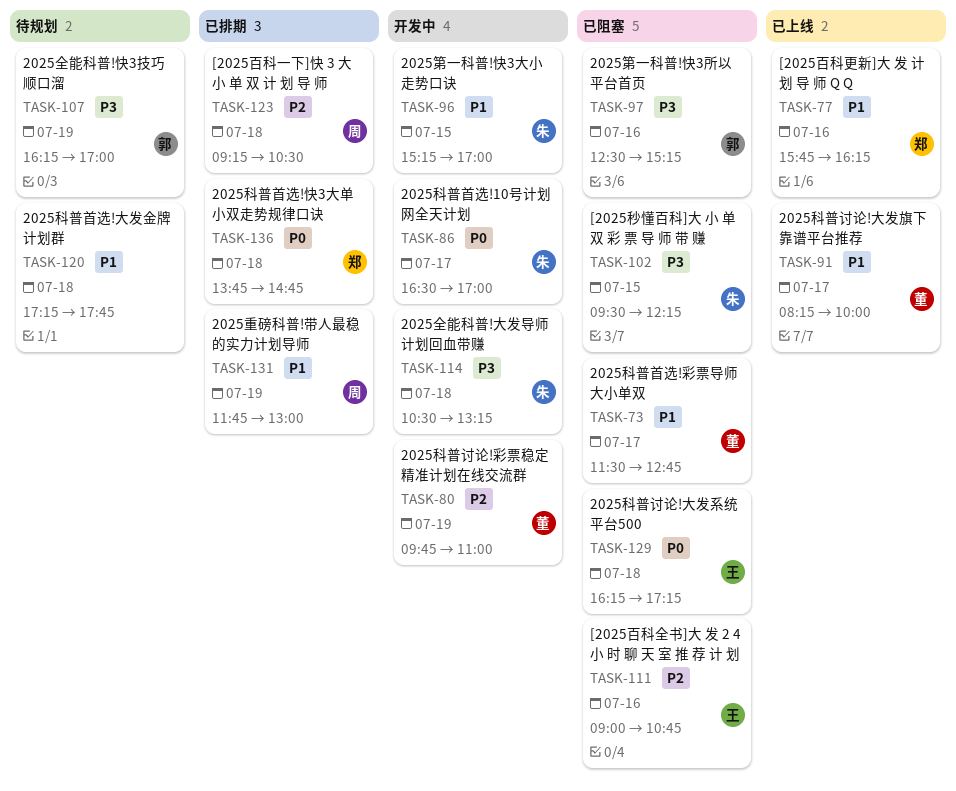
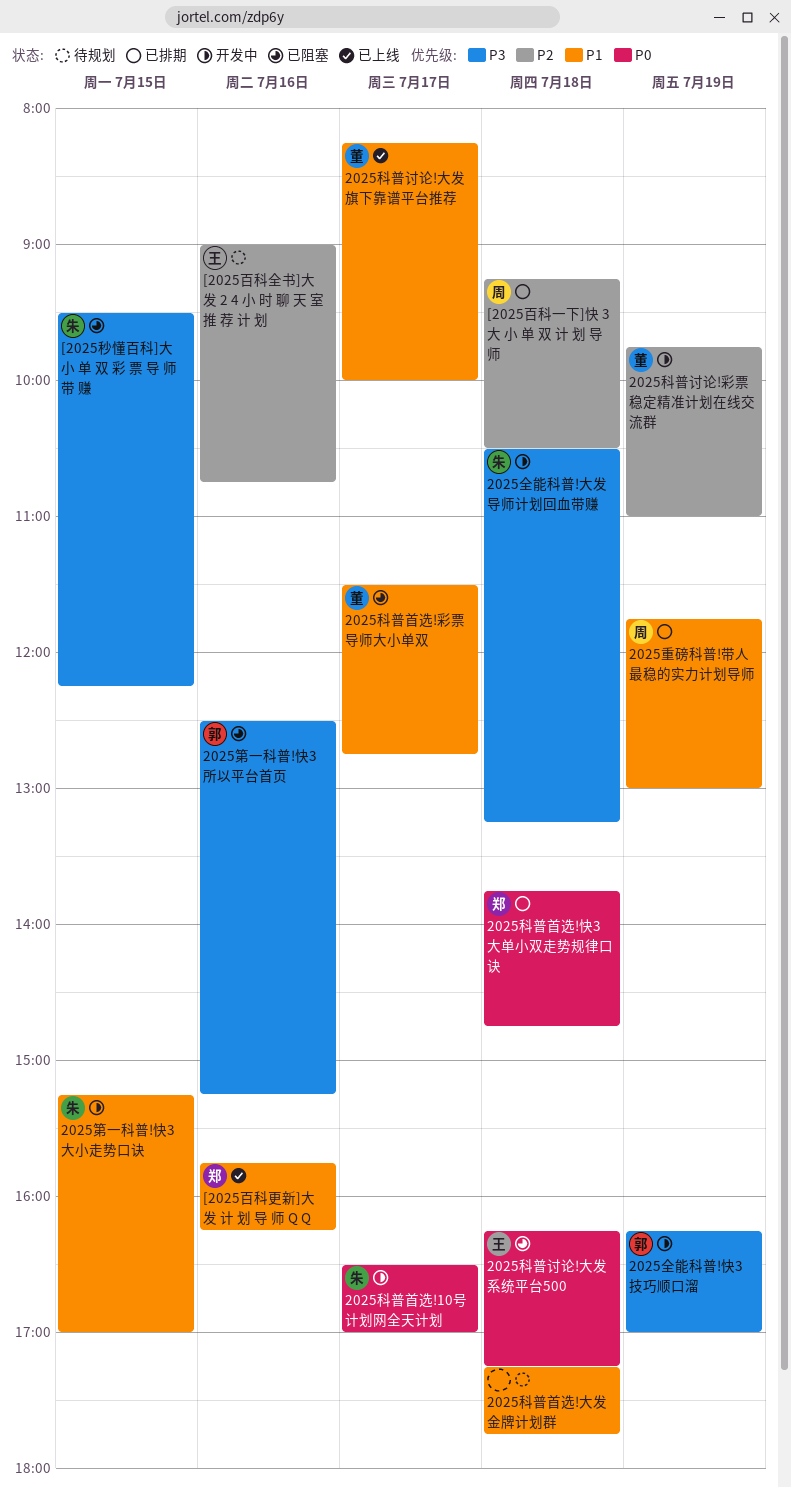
2025全能科普!快3技巧顺口溜, status: 待规划 -> 开发中
[2025百科全书]大 发 2 4 小 时 聊 天 室 推 荐 计 划, status: 已阻塞 -> 待规划

